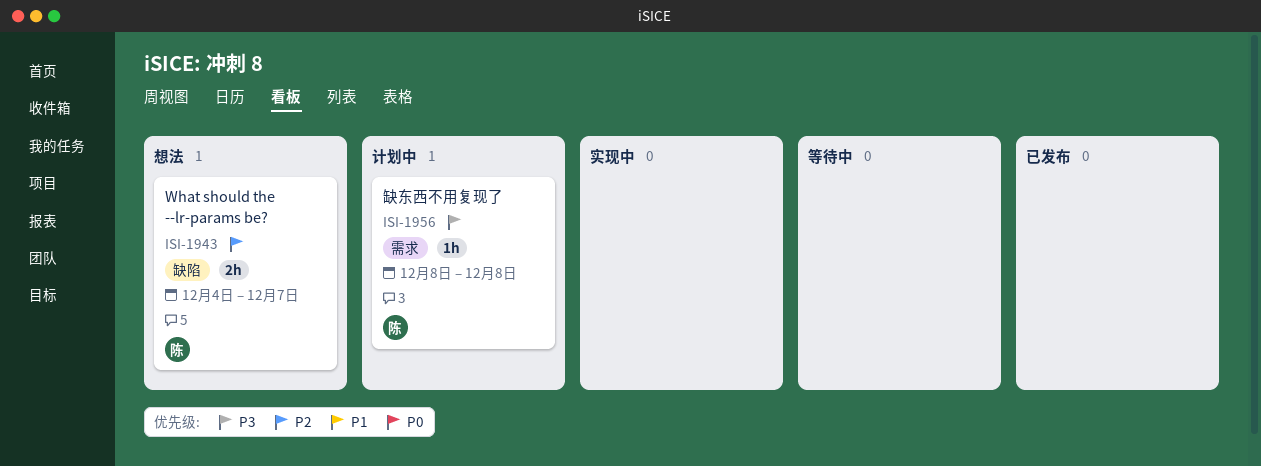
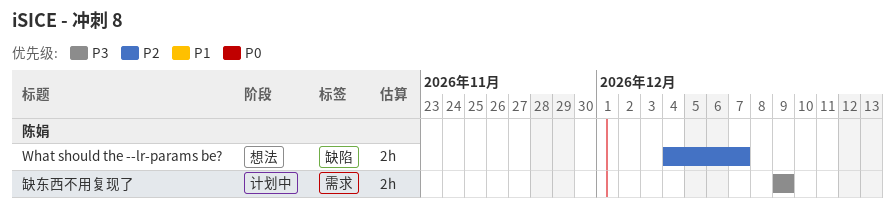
缺东西不用复现了, estimate: 1h -> 2h
缺东西不用复现了, start: Dec 8 -> Dec 9
缺东西不用复现了, due: Dec 8 -> Dec 9

